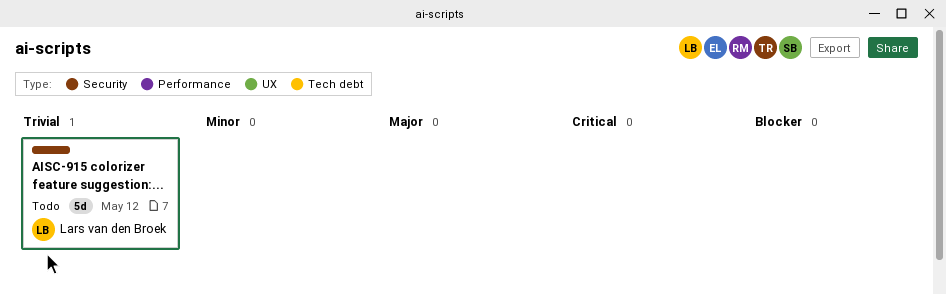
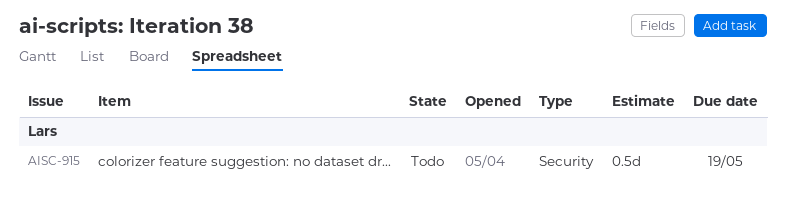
AISC-915, estimate: 5d -> 0.5d
AISC-915, due: May 12 -> May 19

